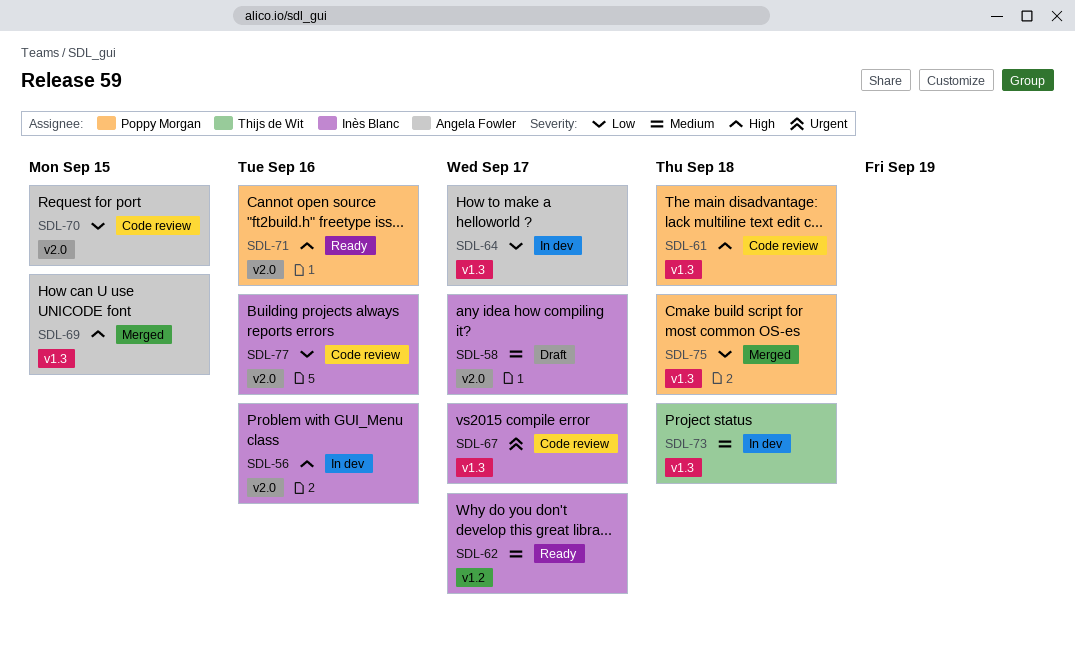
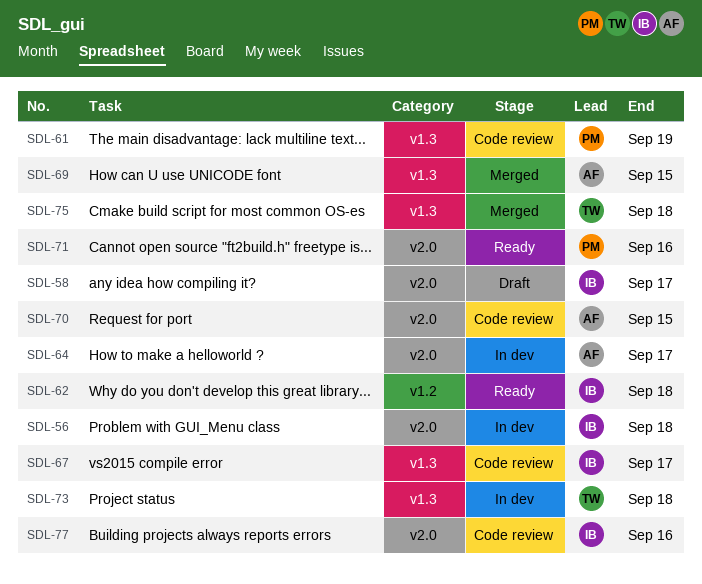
SDL-56, due: Sep 16 -> Sep 18
SDL-61, due: Sep 18 -> Sep 19
SDL-62, due: Sep 17 -> Sep 18
SDL-64, label: v1.3 -> v2.0
SDL-75, owner: Poppy Morgan -> Thijs de Wit

